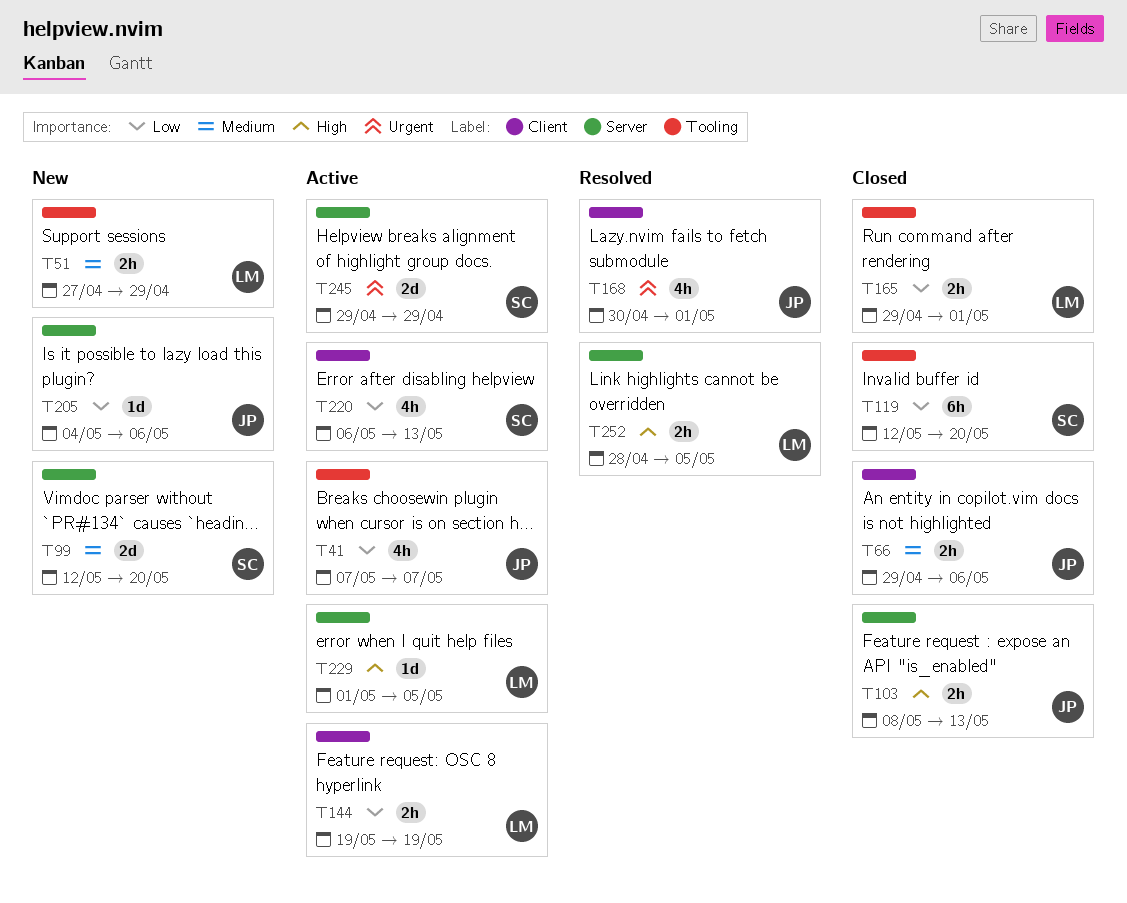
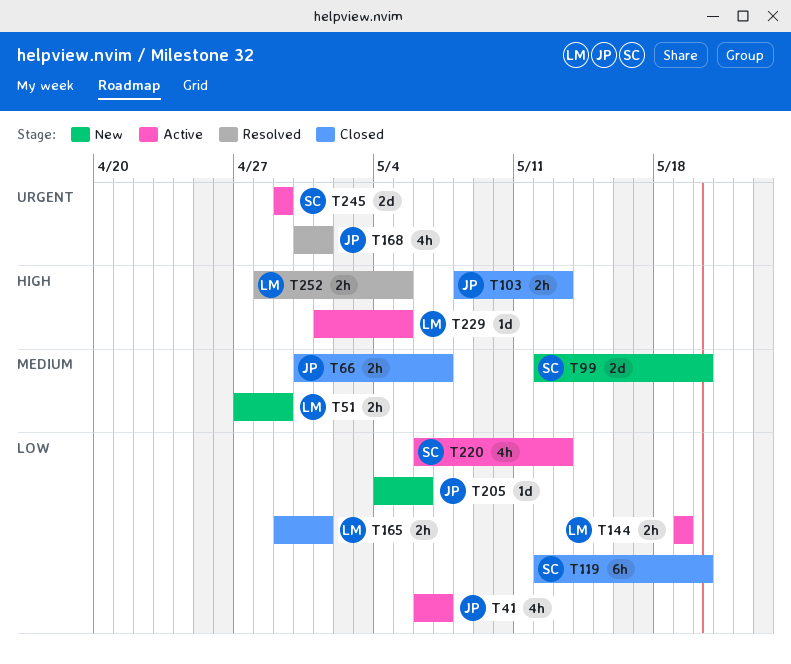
T41, start: May 7 -> May 6
T66, start: Apr 29 -> Apr 30
T66, due: May 6 -> May 7

